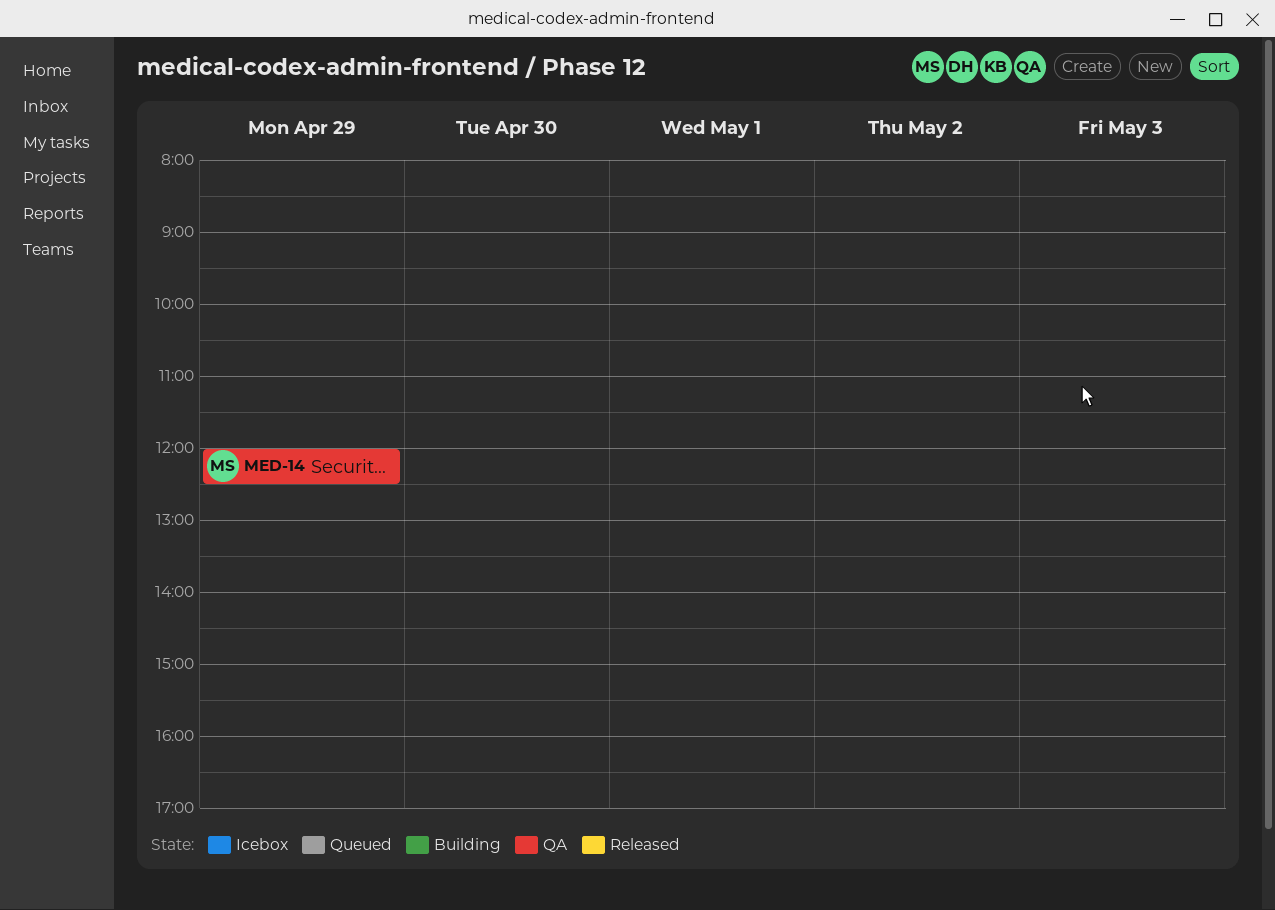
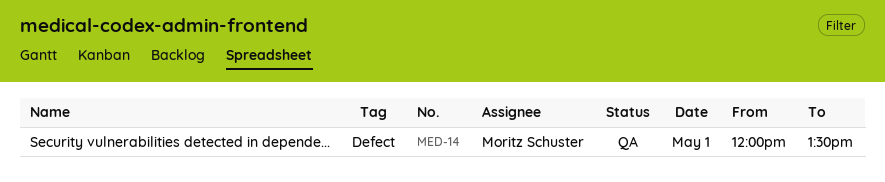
MED-14, day: Apr 29 -> May 1
MED-14, ends: 12:30 -> 13:30

